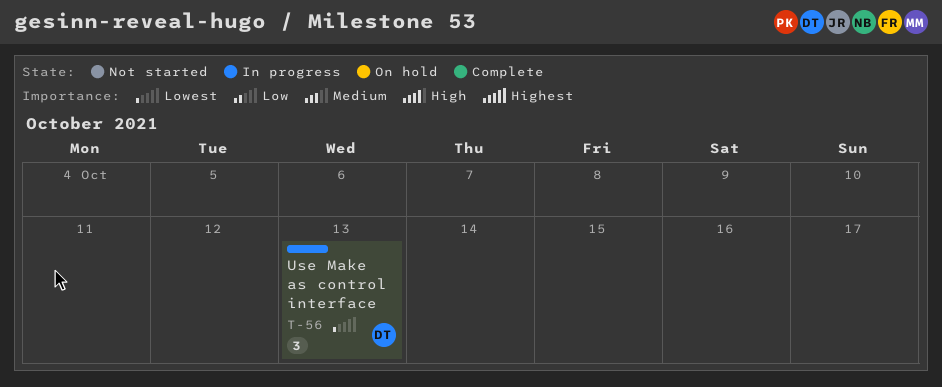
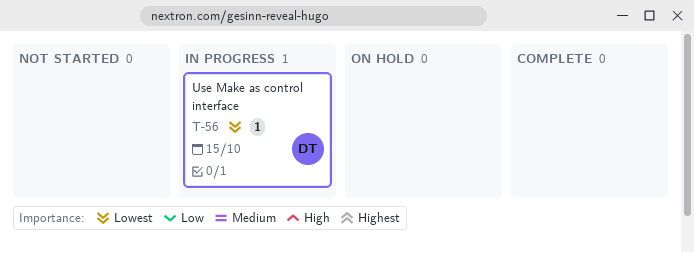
T-56, estimate: 3 -> 1
T-56, due: Oct 13 -> Oct 15

